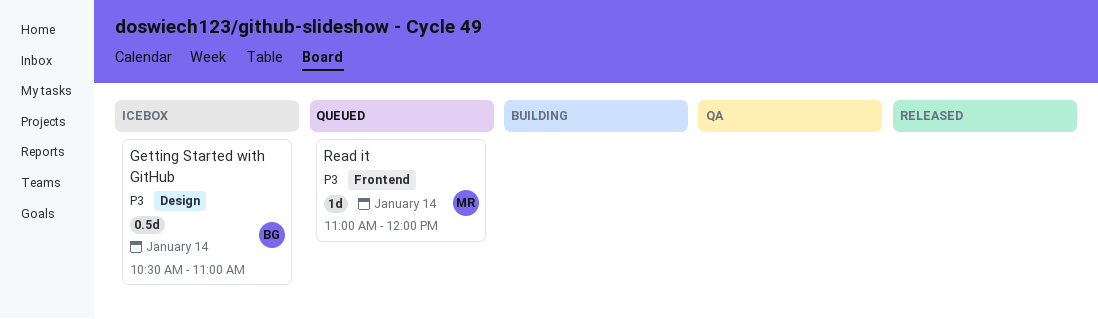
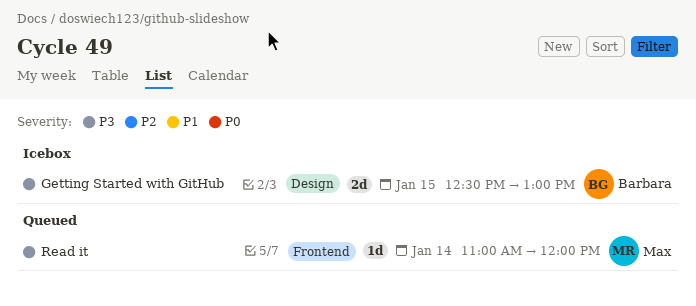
Getting Started with GitHub, estimate: 0.5d -> 2d
Getting Started with GitHub, day: Jan 14 -> Jan 15
Getting Started with GitHub, begins: 10:30 -> 12:30
Getting Started with GitHub, ends: 11:00 -> 13:00

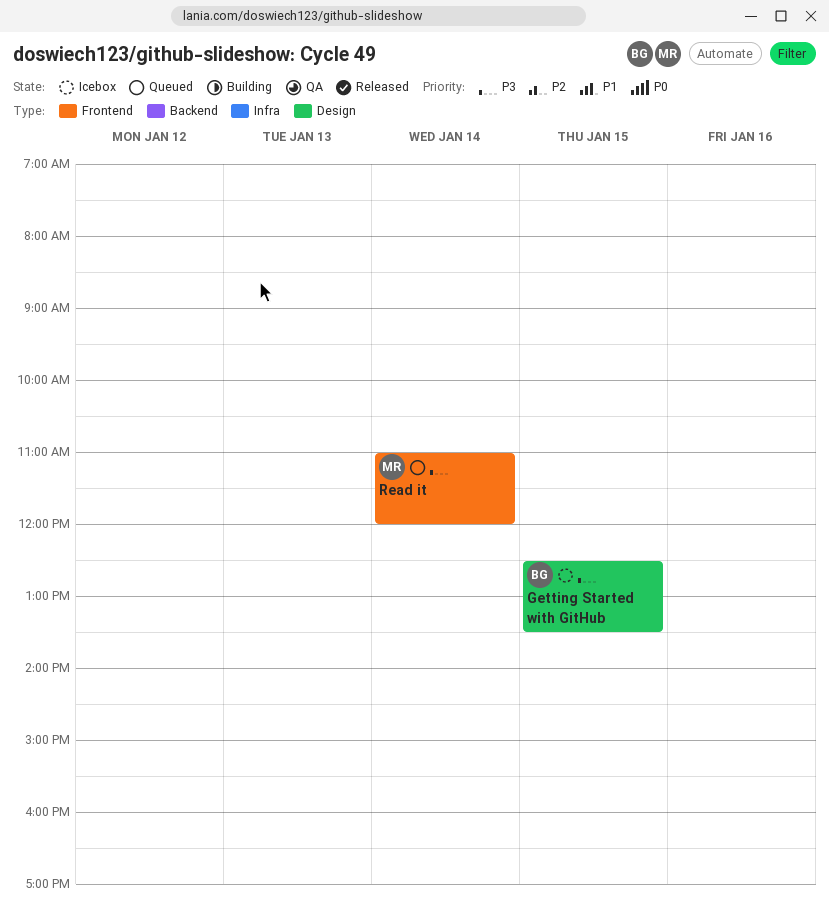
Getting Started with GitHub, ends: 13:00 -> 13:30

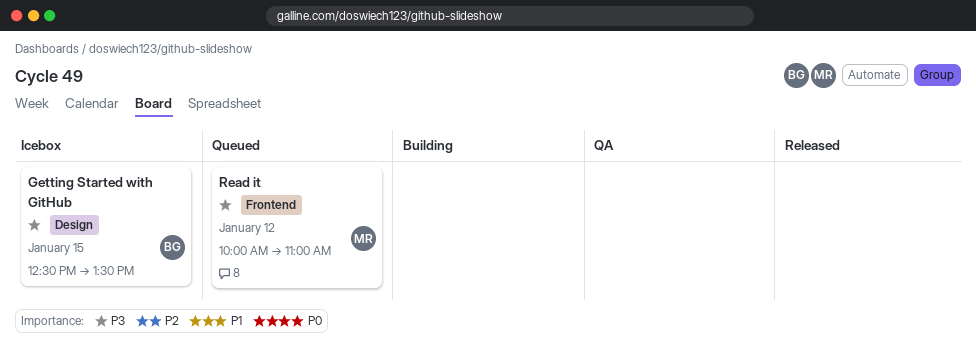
Read it, day: Jan 14 -> Jan 12
Read it, begins: 11:00 -> 10:00
Read it, ends: 12:00 -> 11:00

